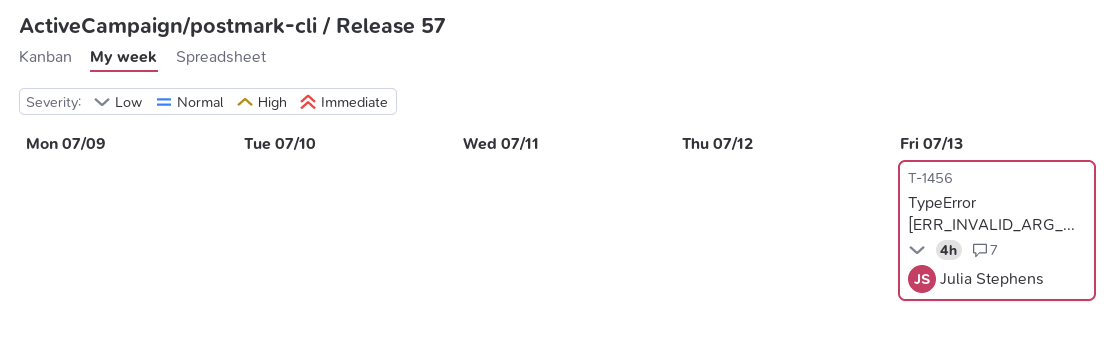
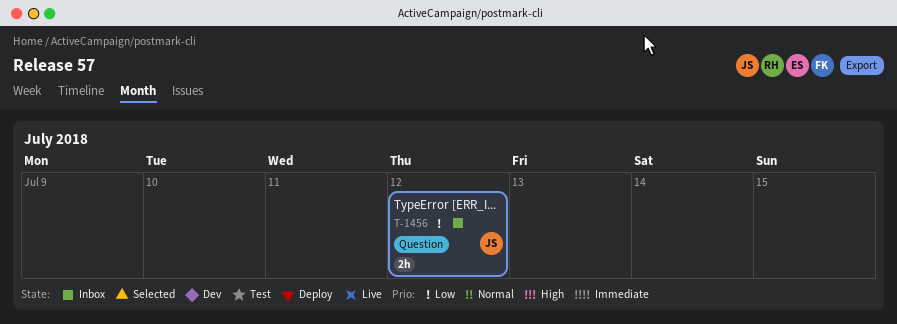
T-1456, estimate: 4h -> 2h
T-1456, due: Jul 13 -> Jul 12

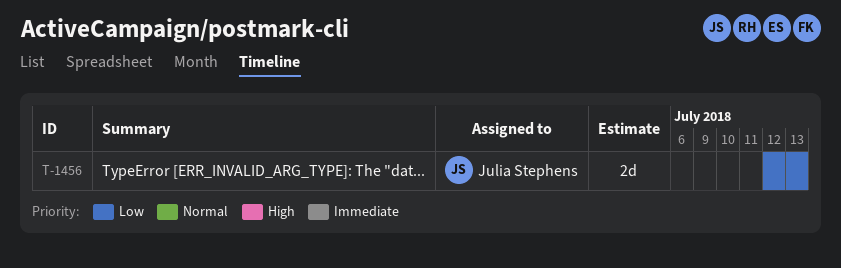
T-1456, estimate: 2h -> 2d
T-1456, due: Jul 12 -> Jul 13

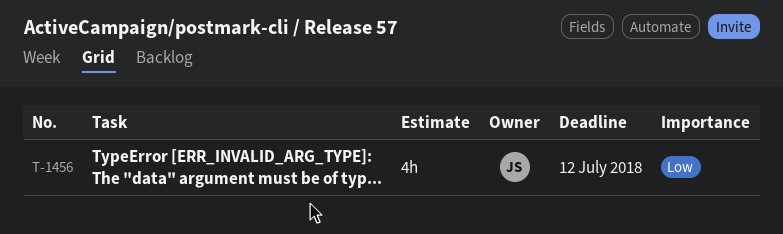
T-1456, estimate: 2d -> 4h
T-1456, due: Jul 13 -> Jul 12

